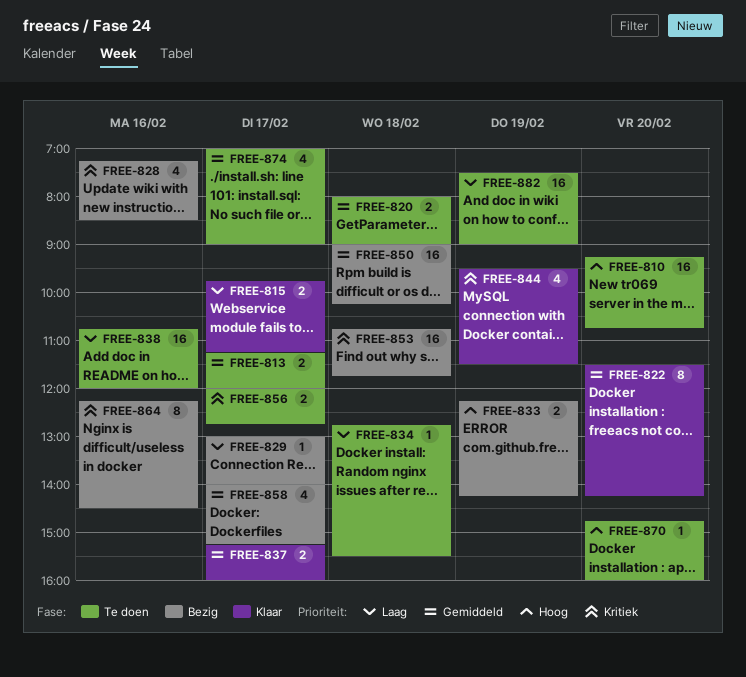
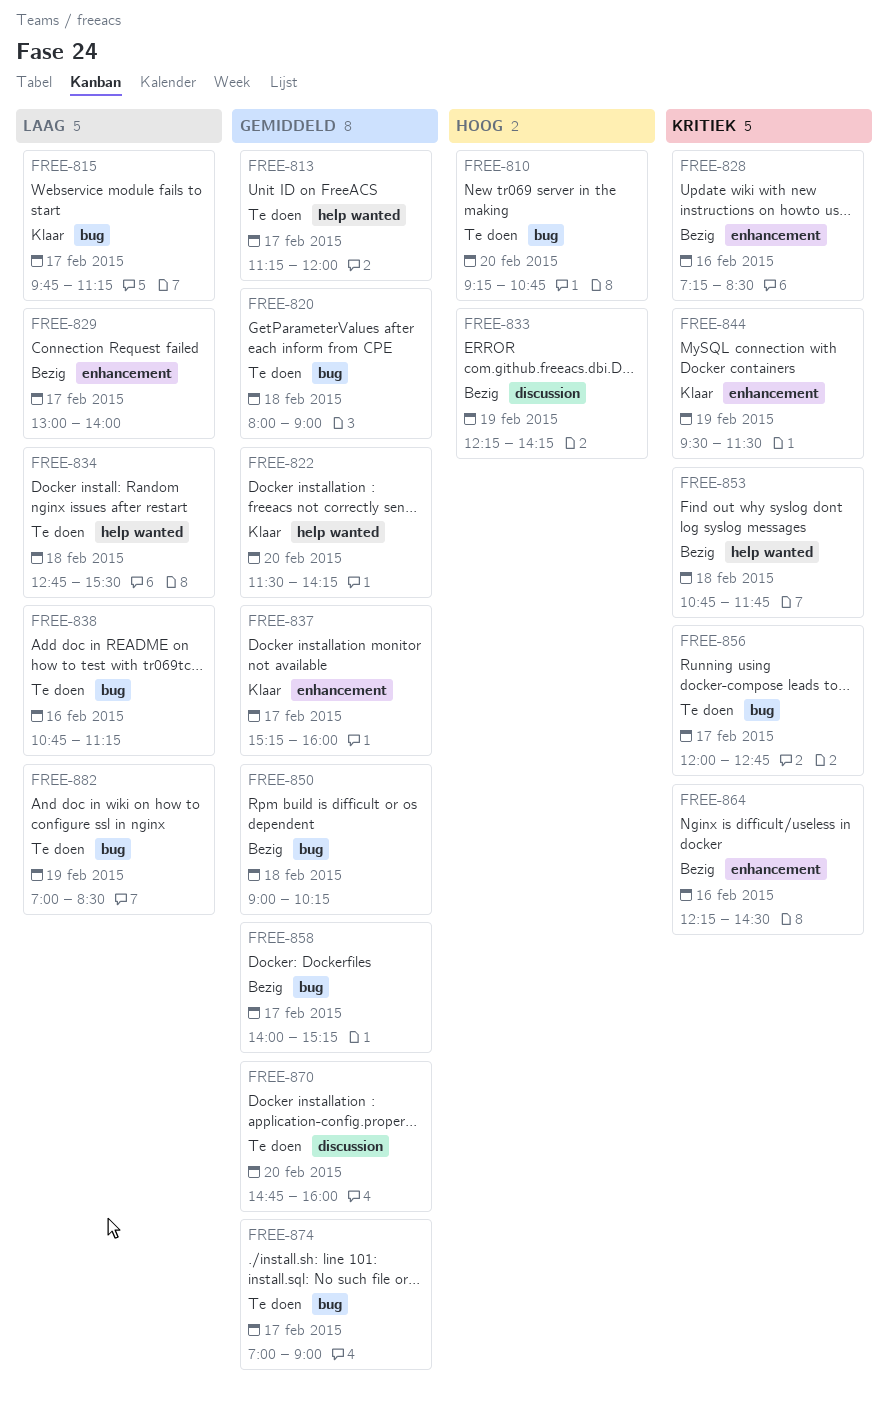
FREE-838, ends: 12:00 -> 11:15
FREE-870, priority: Hoog -> Gemiddeld
FREE-882, begins: 07:30 -> 07:00
FREE-882, ends: 09:00 -> 08:30

